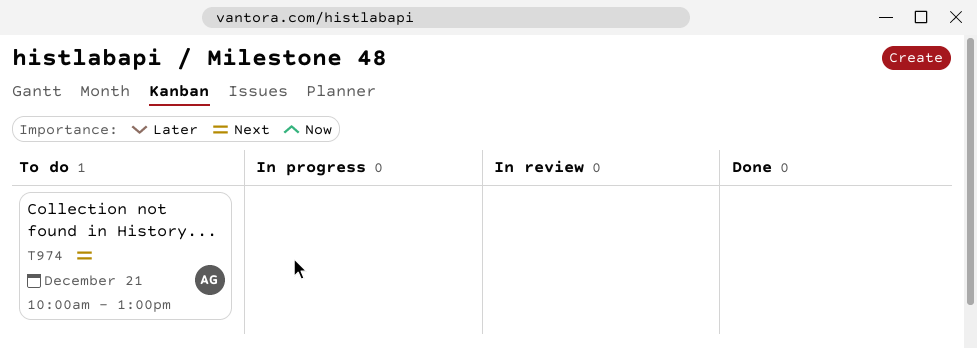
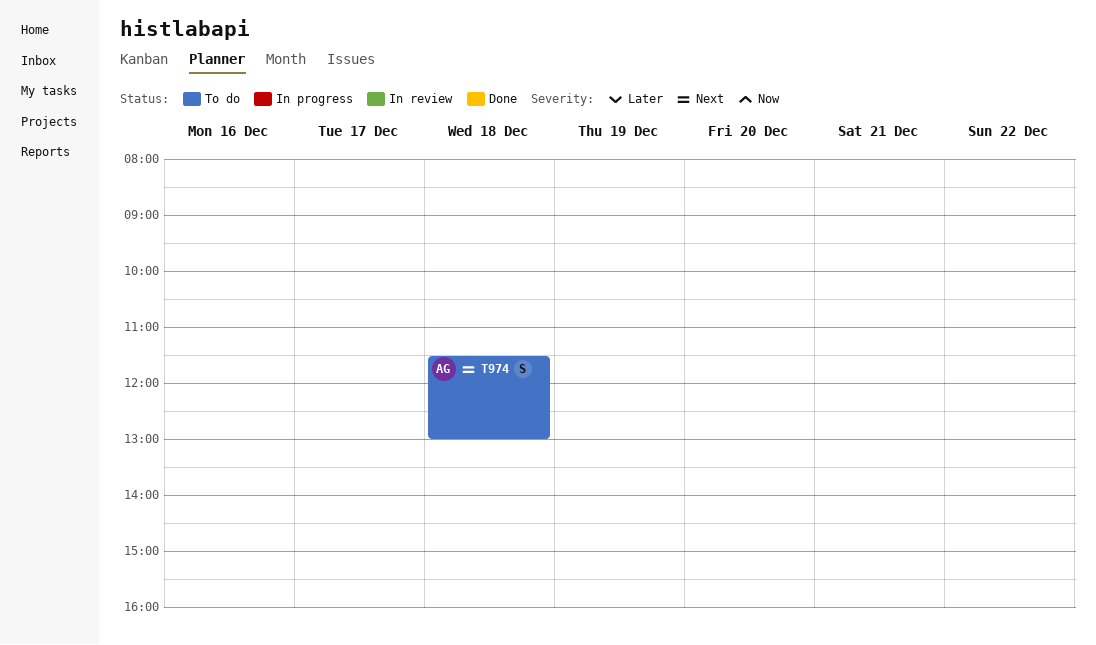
T974, day: Dec 21 -> Dec 18
T974, begins: 10:00 -> 11:30

